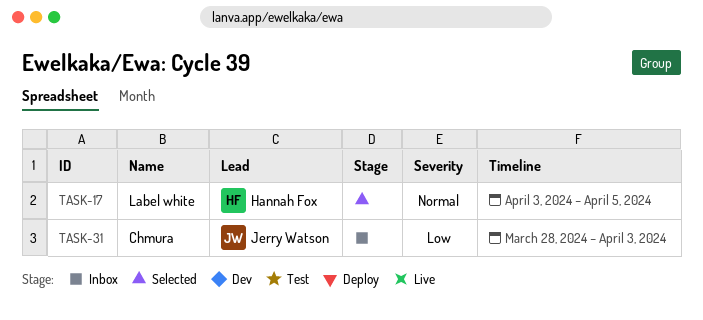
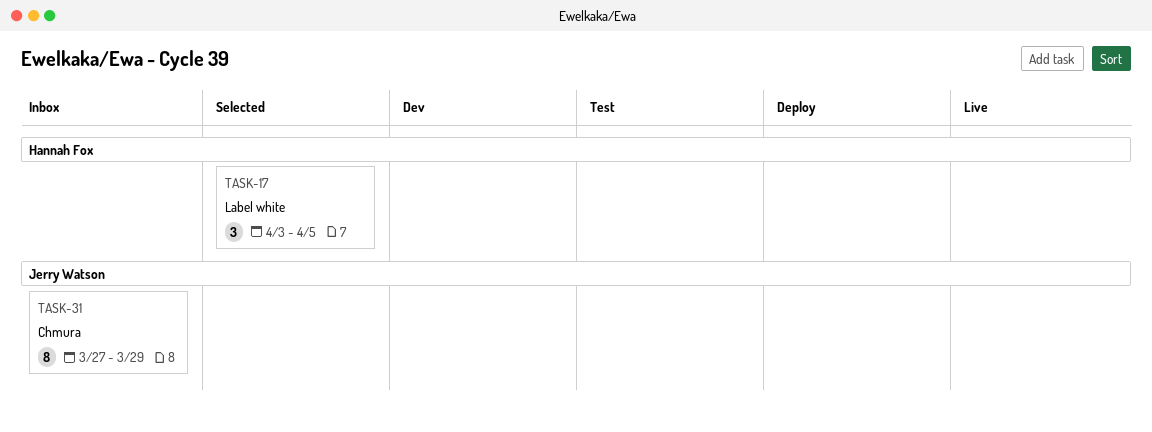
TASK-31, start: Mar 28 -> Mar 27
TASK-31, due: Apr 3 -> Mar 29

